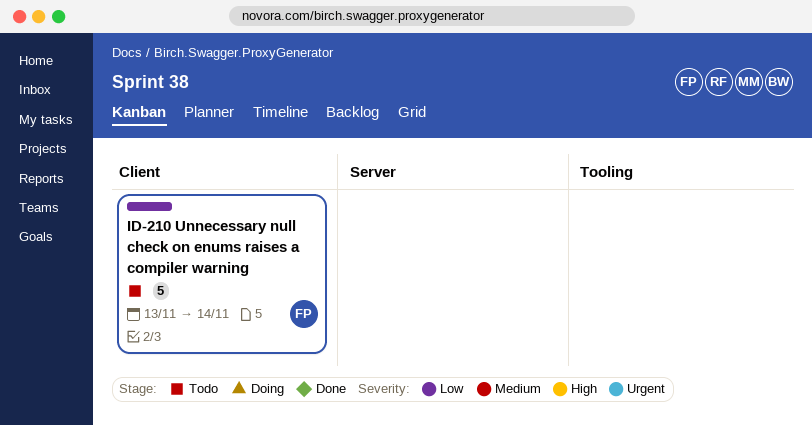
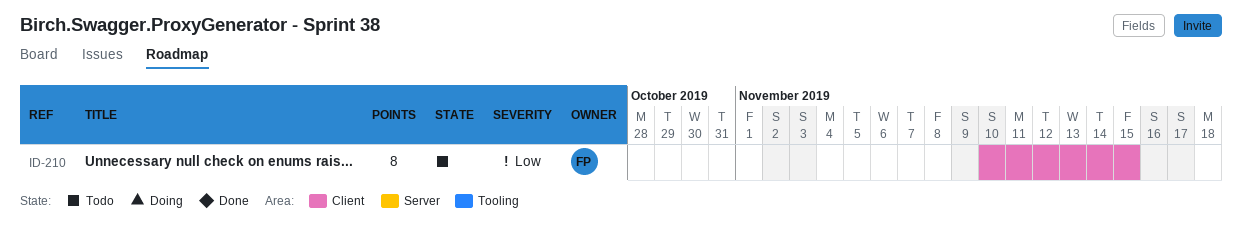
ID-210, estimate: 5 -> 8
ID-210, start: Nov 13 -> Nov 10
ID-210, due: Nov 14 -> Nov 15

